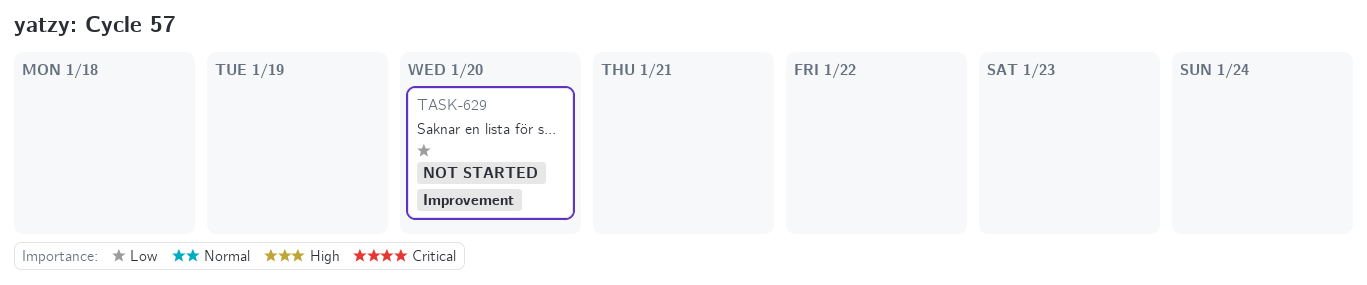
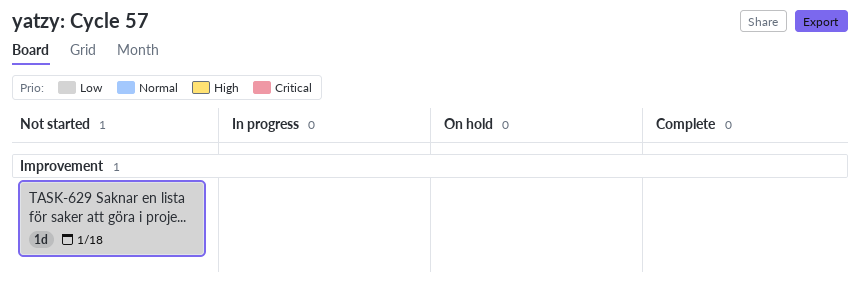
TASK-629, due: Jan 20 -> Jan 18

